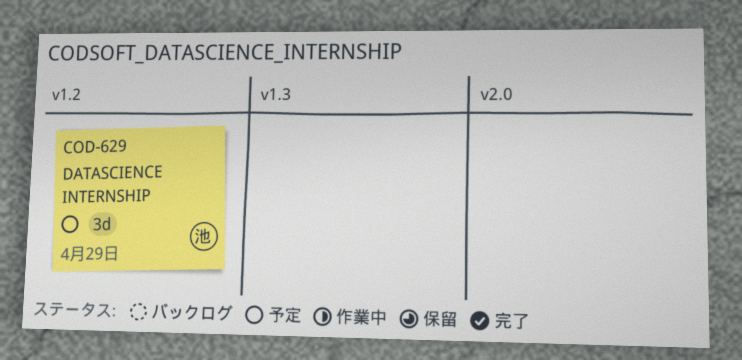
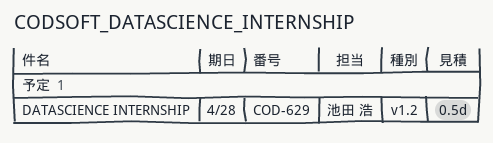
COD-629, estimate: 3d -> 0.5d
COD-629, due: Apr 29 -> Apr 28

